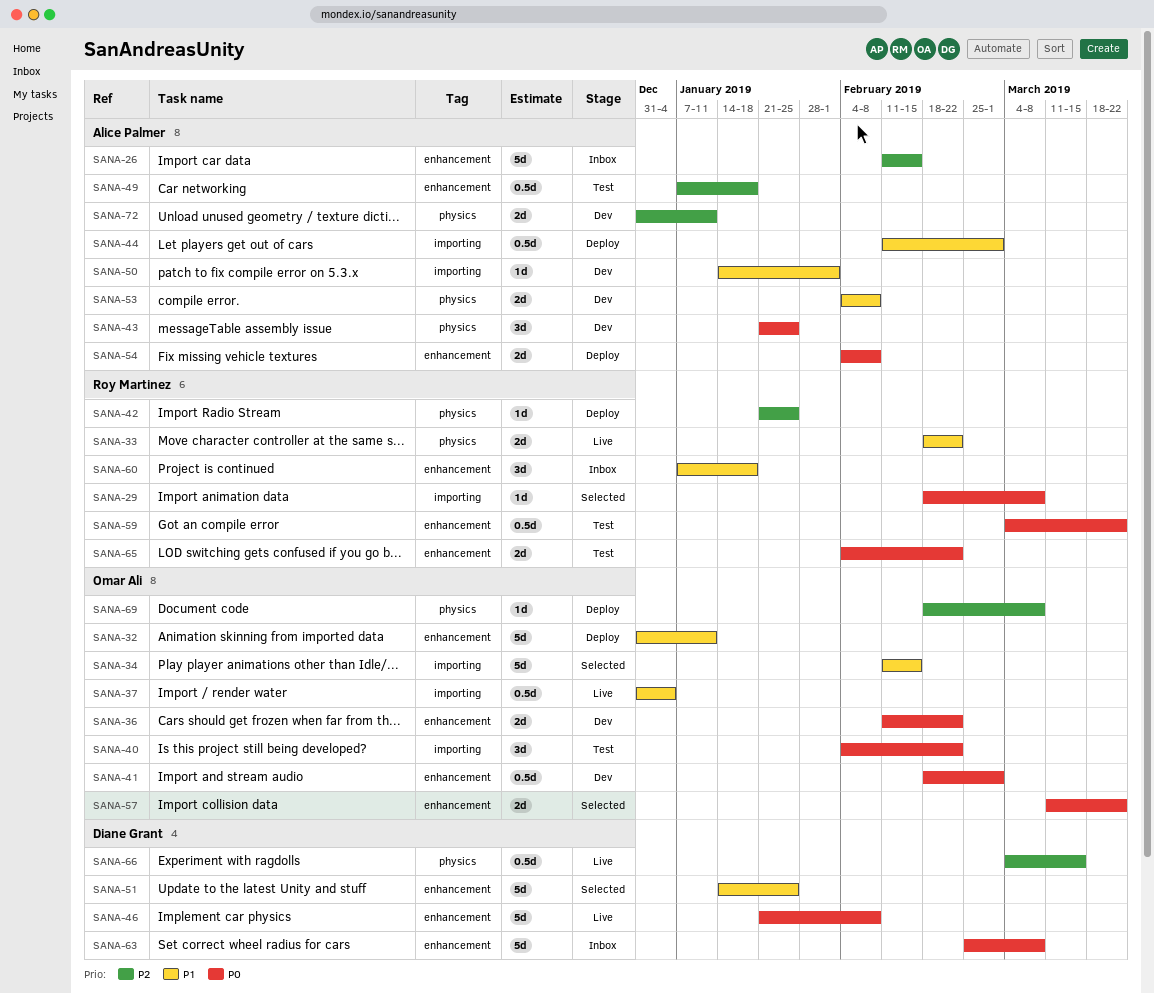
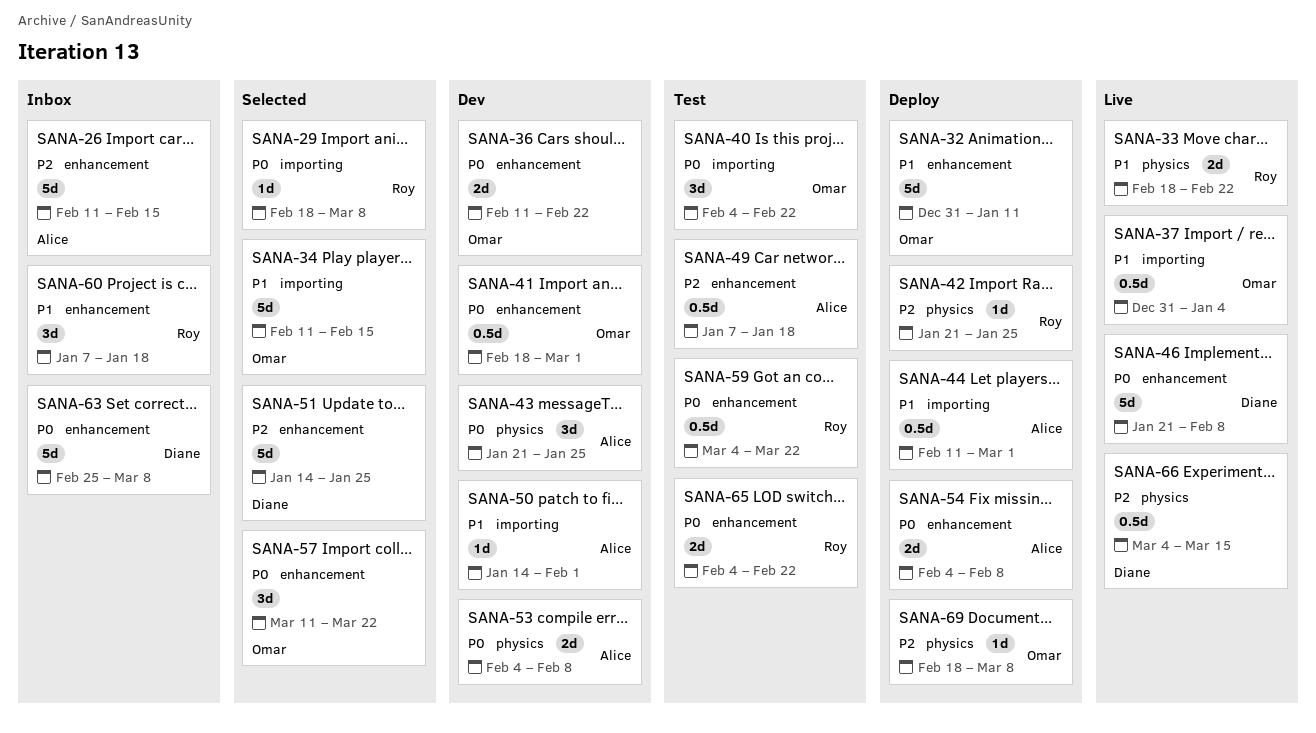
SANA-51, priority: P1 -> P2
SANA-53, priority: P1 -> P0
SANA-57, estimate: 2d -> 3d
SANA-72: present -> none

